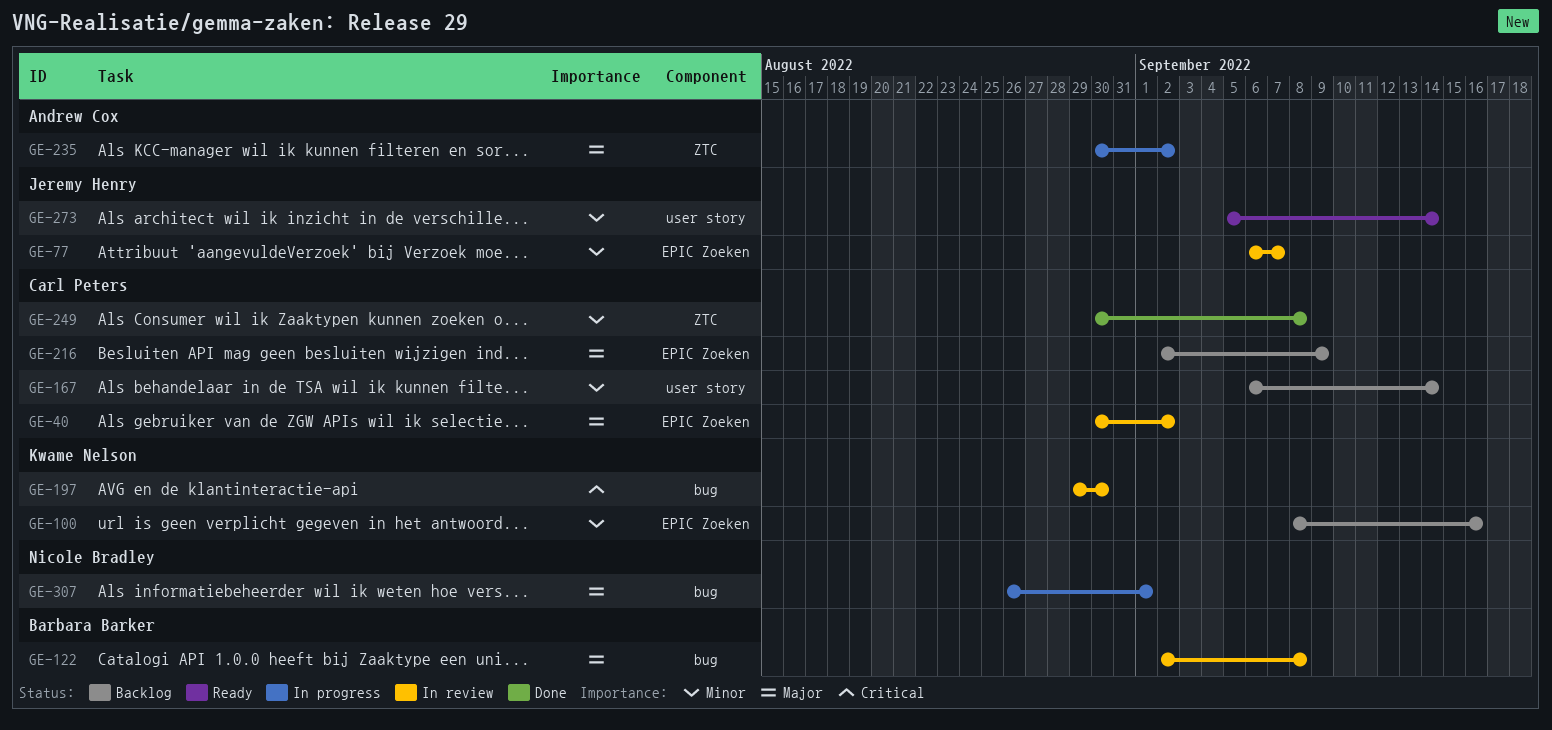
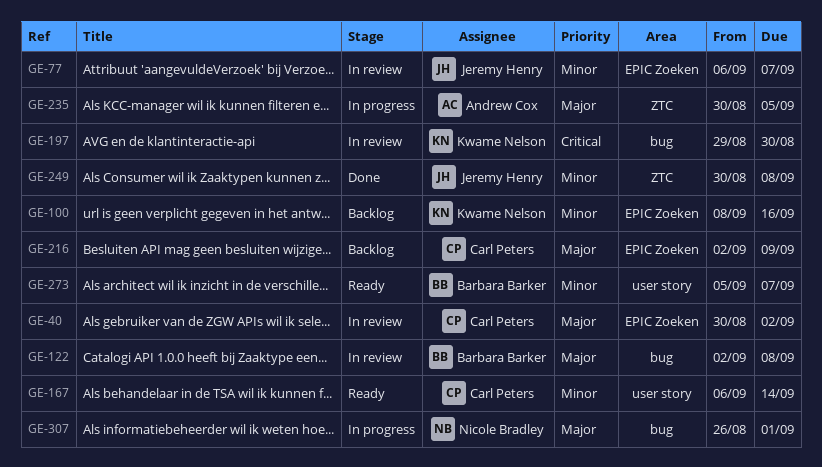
GE-167, status: Backlog -> Ready
GE-235, due: Sep 2 -> Sep 5
GE-249, owner: Carl Peters -> Jeremy Henry
GE-273, owner: Jeremy Henry -> Barbara Barker
GE-273, due: Sep 14 -> Sep 7

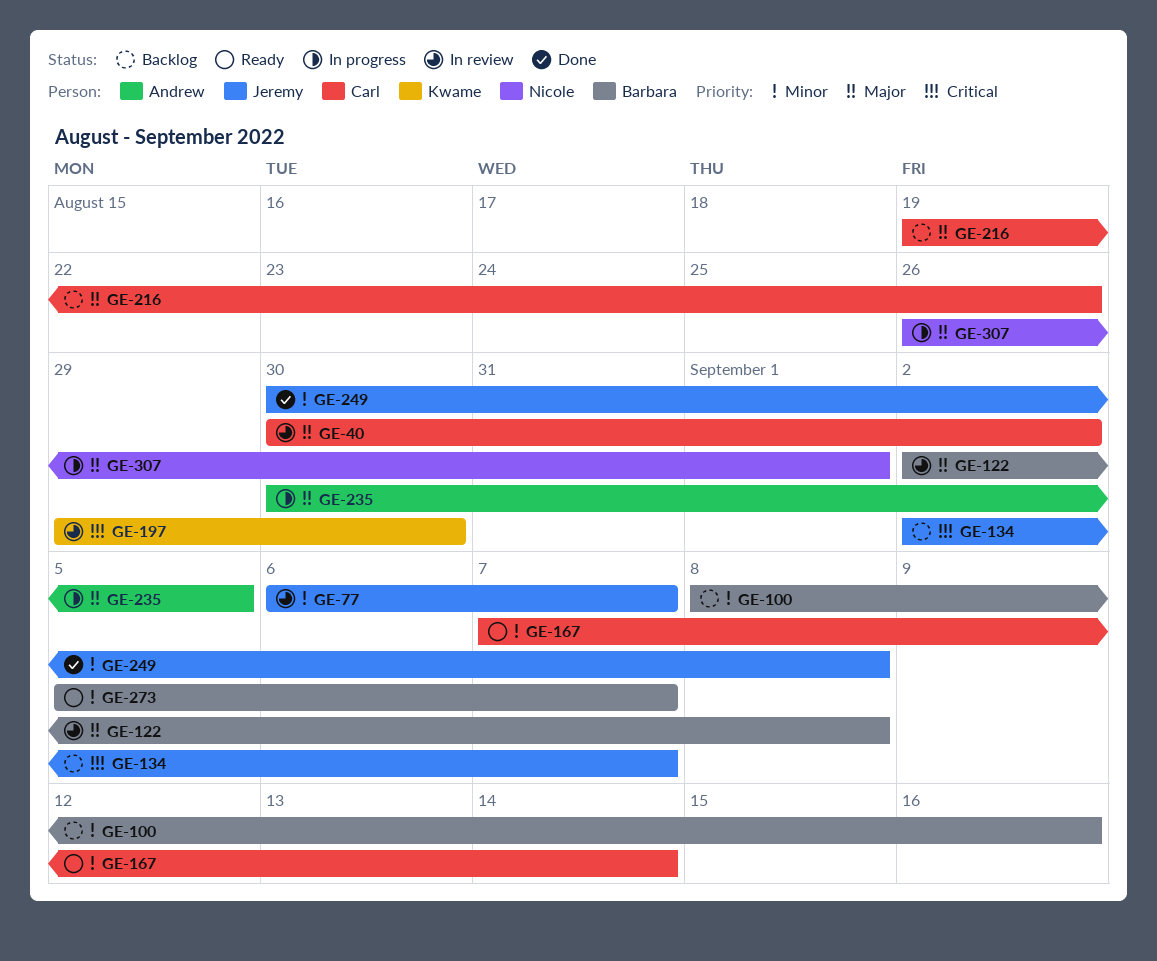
GE-100, owner: Kwame Nelson -> Barbara Barker
GE-134: none -> present
GE-167, start: Sep 6 -> Sep 7
GE-216, start: Sep 2 -> Aug 19
GE-216, due: Sep 9 -> Aug 26

